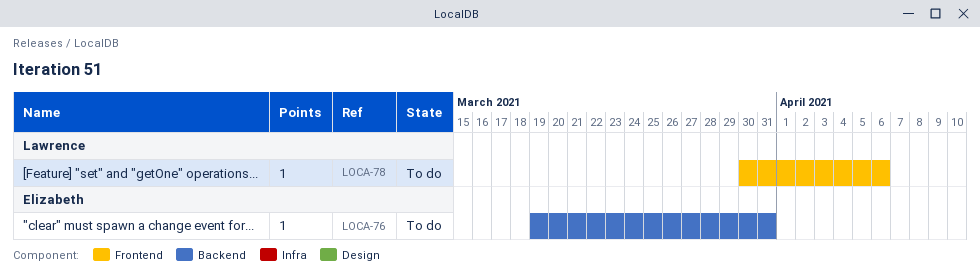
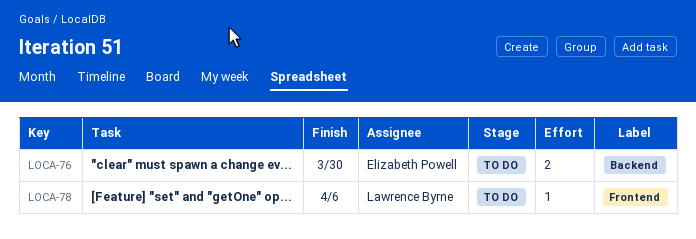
LOCA-76, estimate: 1 -> 2
LOCA-76, due: Mar 31 -> Mar 30

